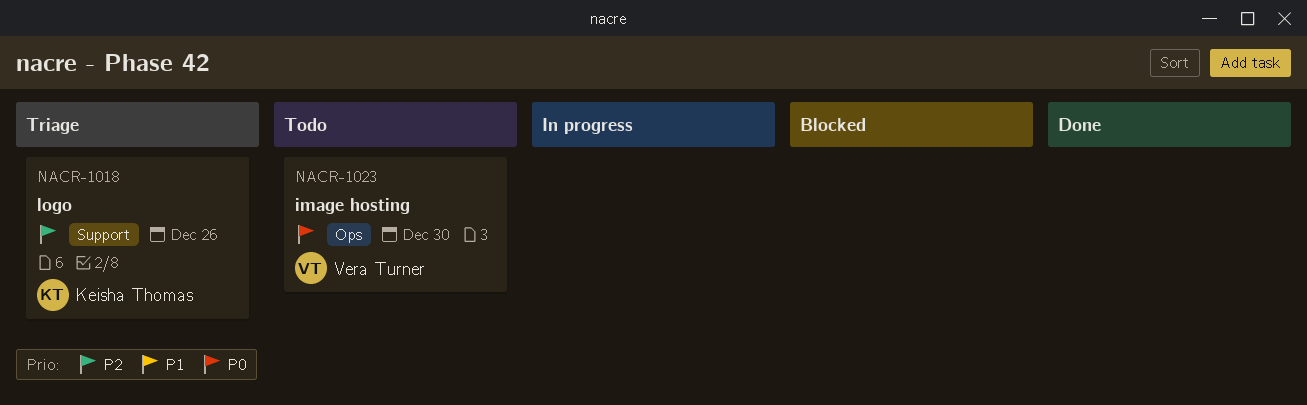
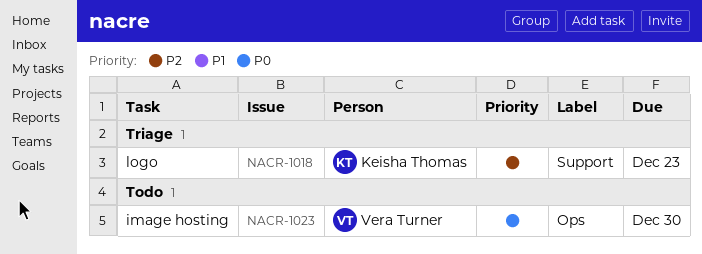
NACR-1018, due: Dec 26 -> Dec 23

